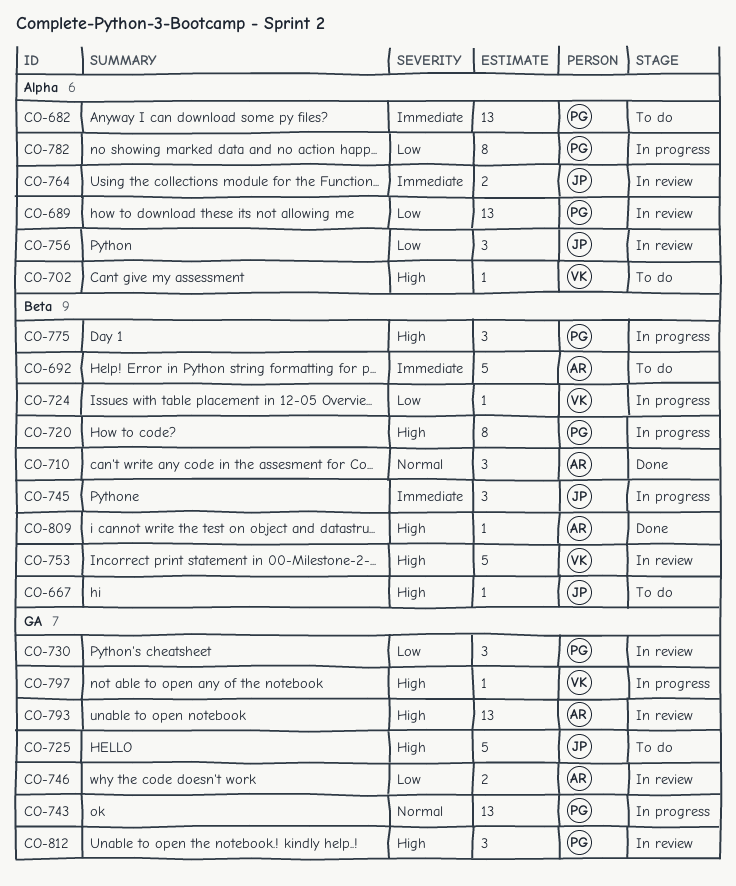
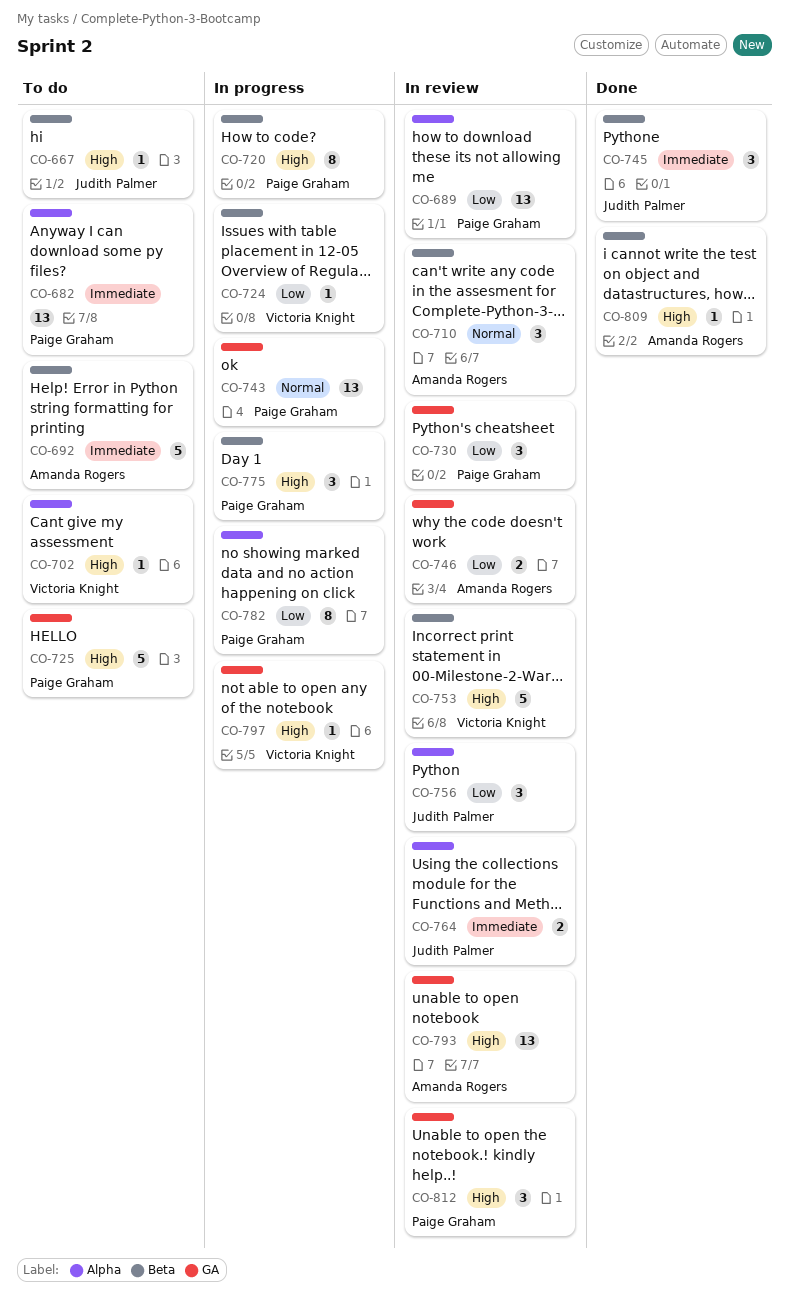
CO-710, status: Done -> In review
CO-725, owner: Judith Palmer -> Paige Graham
CO-745, status: In progress -> Done

